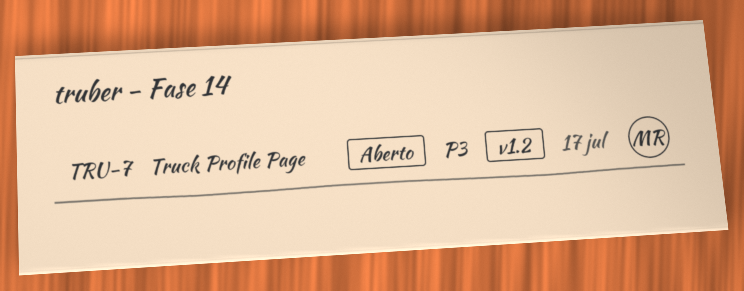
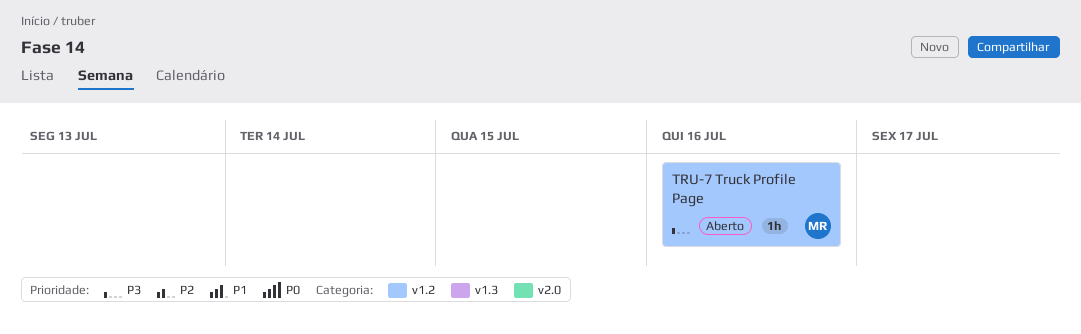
TRU-7, due: Jul 17 -> Jul 16

